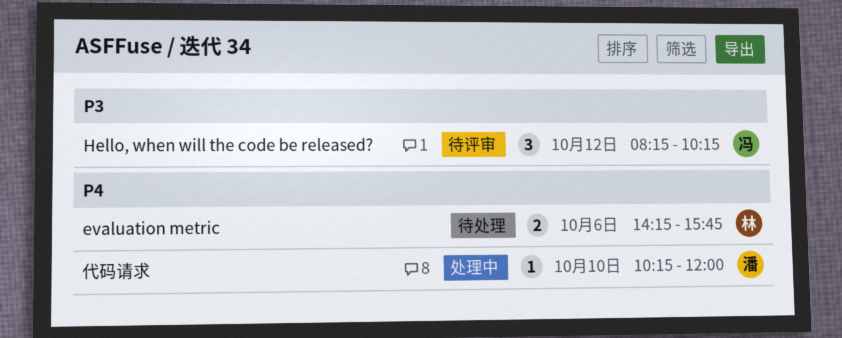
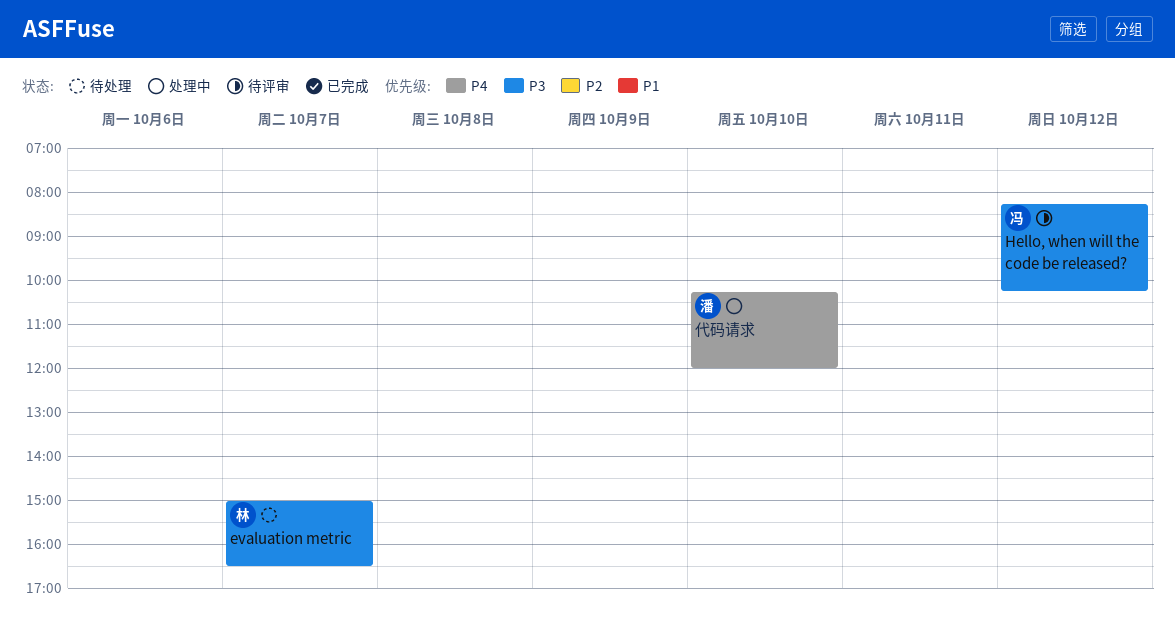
evaluation metric, priority: P4 -> P3
evaluation metric, day: Oct 6 -> Oct 7
evaluation metric, begins: 14:15 -> 15:00
evaluation metric, ends: 15:45 -> 16:30

